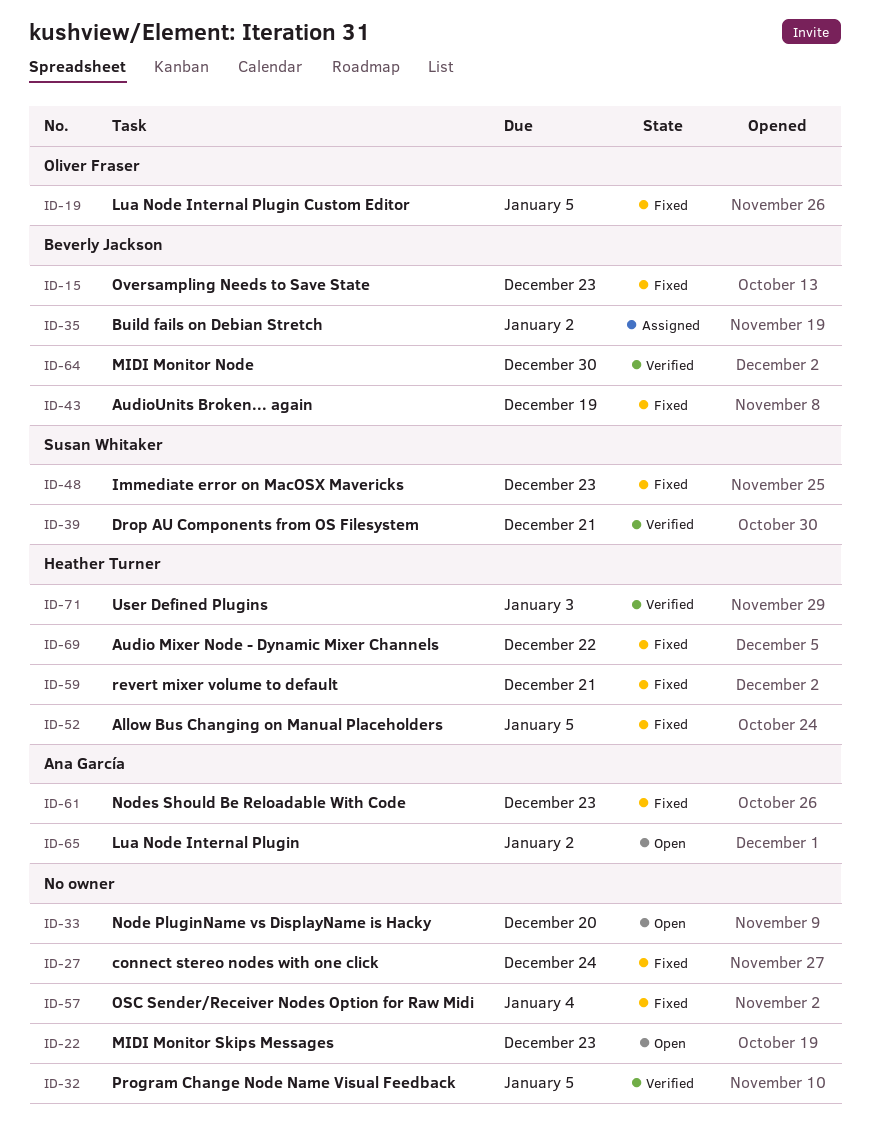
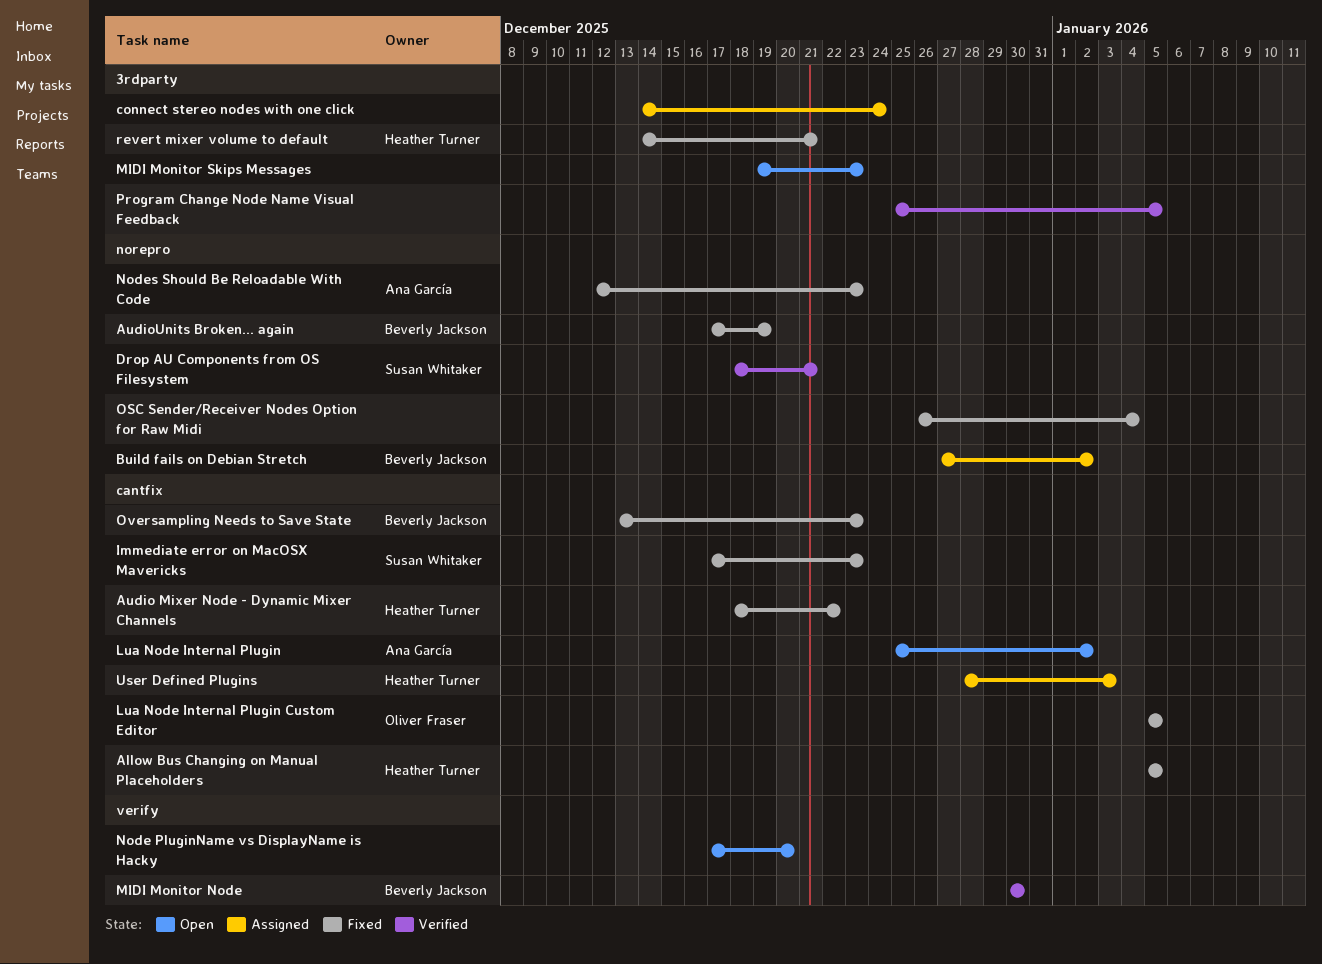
connect stereo nodes with one click, status: Fixed -> Assigned
User Defined Plugins, status: Verified -> Assigned

